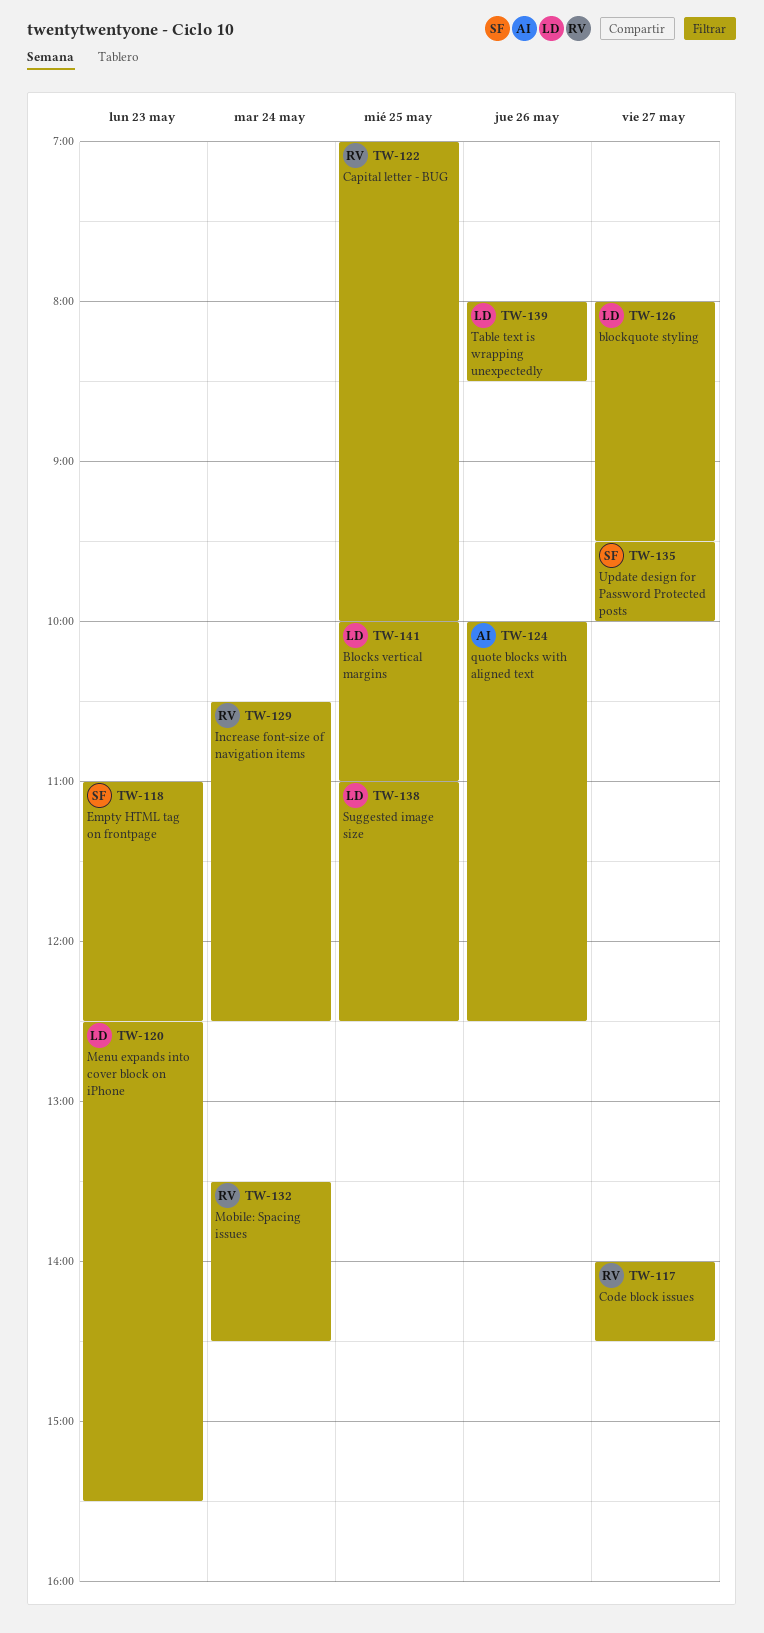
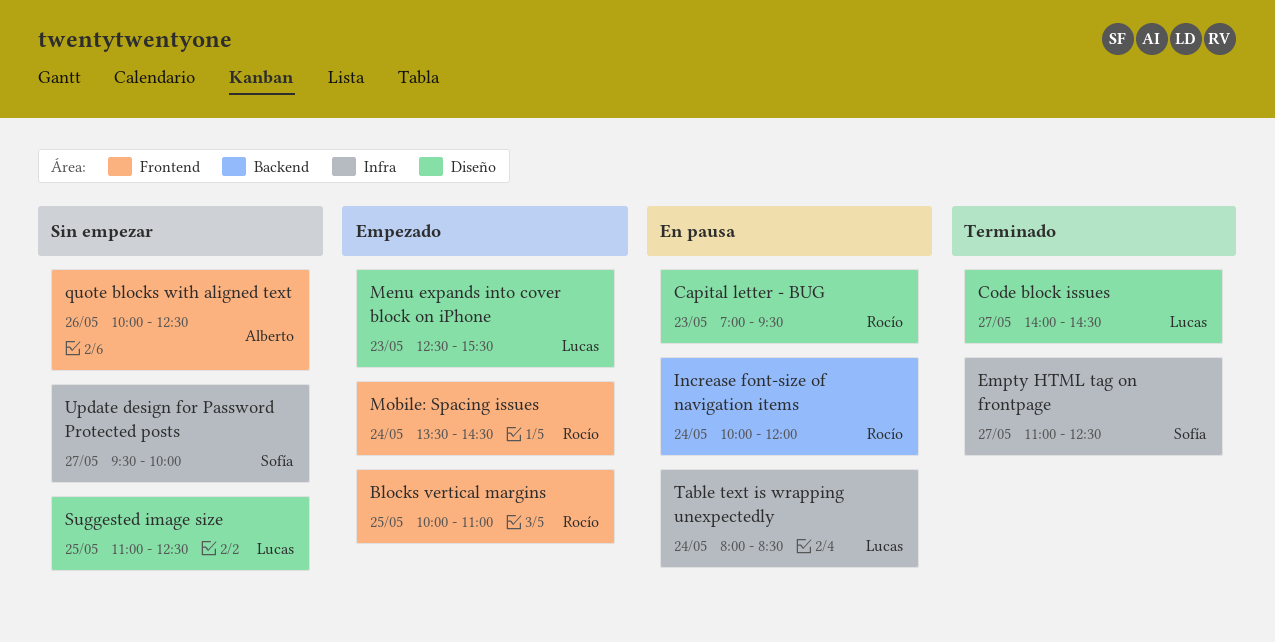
blockquote styling: present -> none
Blocks vertical margins, owner: Lucas -> Rocío
Capital letter - BUG, day: May 25 -> May 23
Capital letter - BUG, ends: 10:00 -> 09:30
Code block issues, owner: Rocío -> Lucas
Empty HTML tag on frontpage, day: May 23 -> May 27
Increase font-size of navigation items, begins: 10:30 -> 10:00
Increase font-size of navigation items, ends: 12:30 -> 12:00
Table text is wrapping unexpectedly, day: May 26 -> May 24

